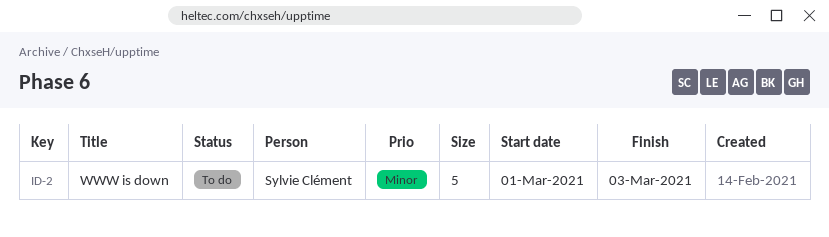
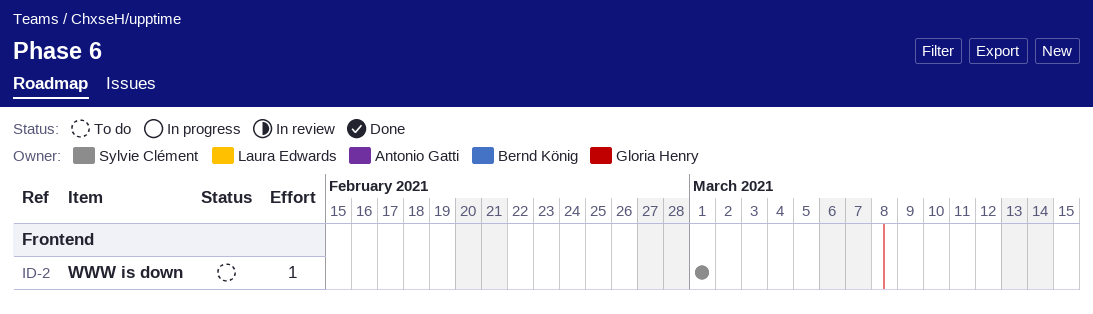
ID-2, estimate: 5 -> 1
ID-2, due: Mar 3 -> Mar 1

